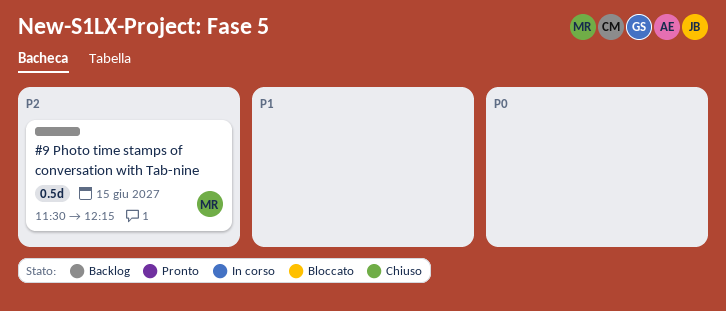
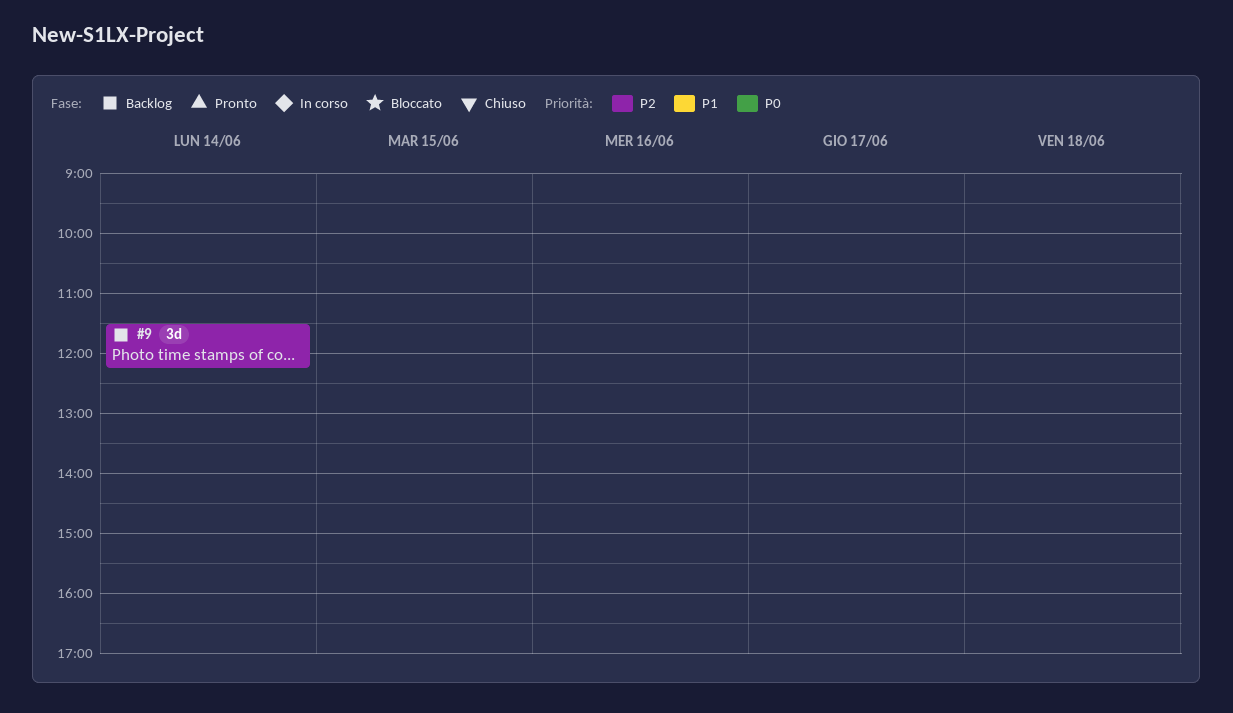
#9, estimate: 0.5d -> 3d
#9, day: Jun 15 -> Jun 14

